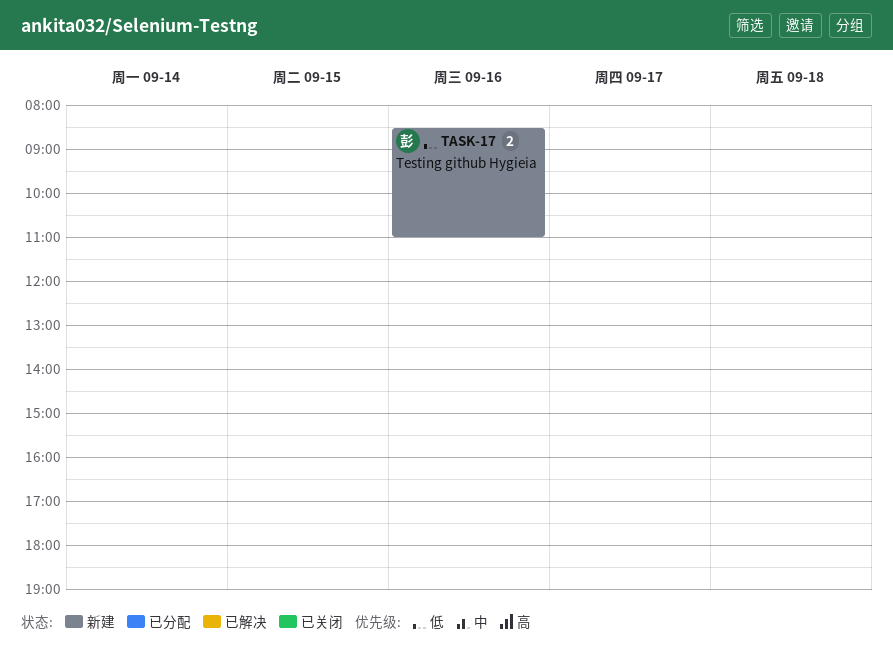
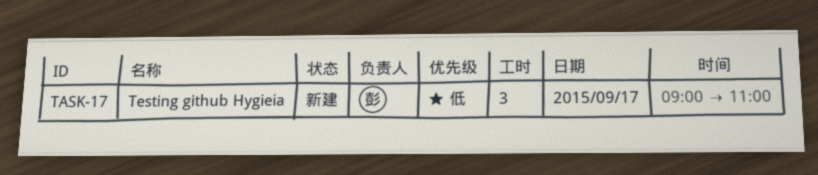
TASK-17, estimate: 2 -> 3
TASK-17, day: Sep 16 -> Sep 17
TASK-17, begins: 08:30 -> 09:00

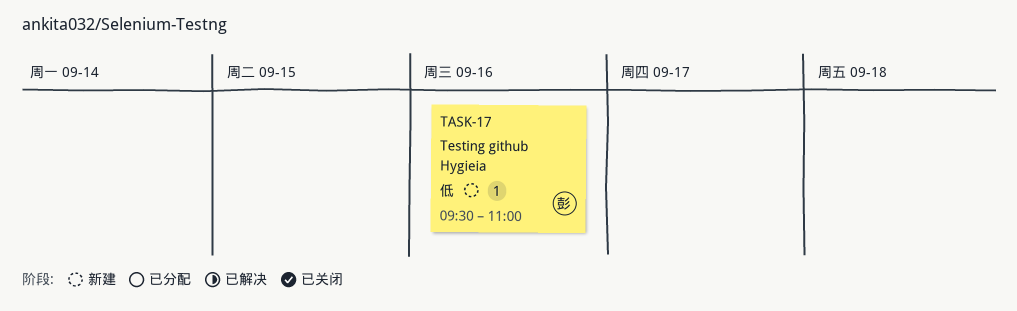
TASK-17, estimate: 3 -> 1
TASK-17, day: Sep 17 -> Sep 16
TASK-17, begins: 09:00 -> 09:30

